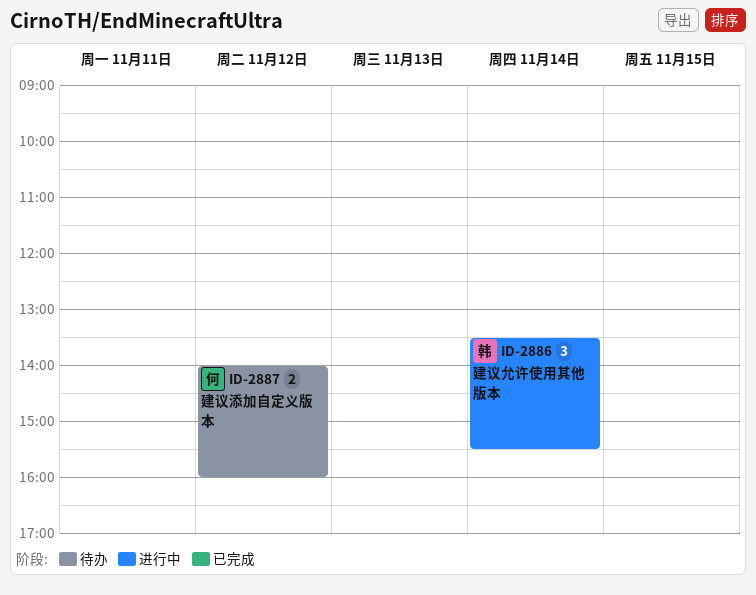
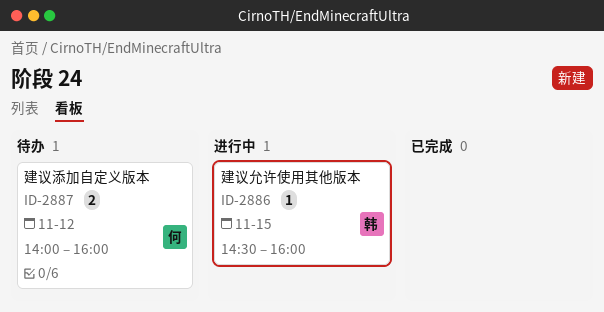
ID-2886, estimate: 3 -> 1
ID-2886, day: Nov 14 -> Nov 15
ID-2886, begins: 13:30 -> 14:30
ID-2886, ends: 15:30 -> 16:00

